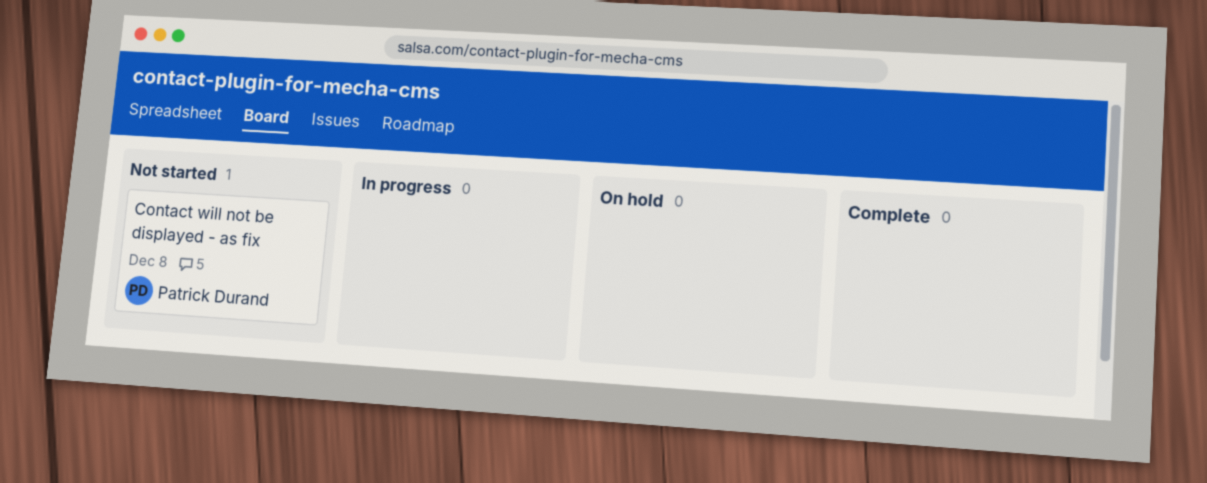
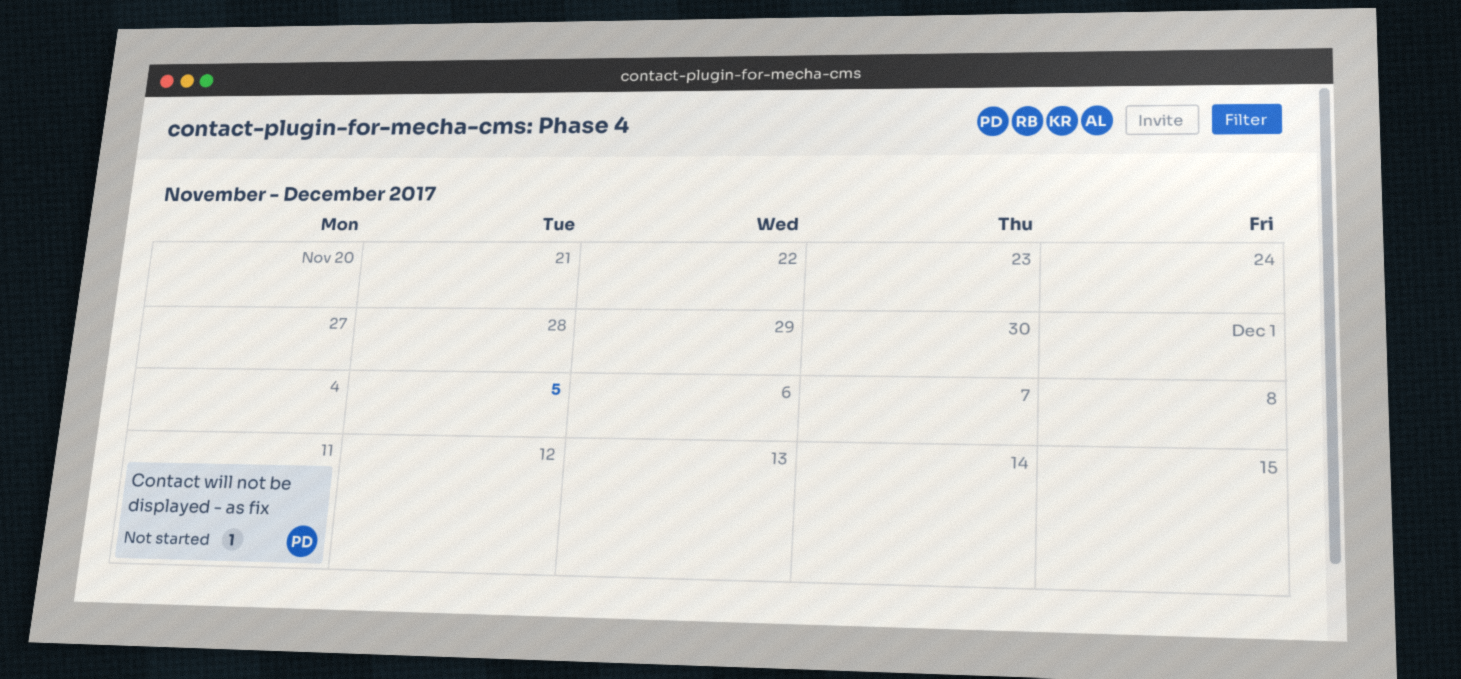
Contact will not be displayed - as fix, due: Dec 8 -> Dec 11

